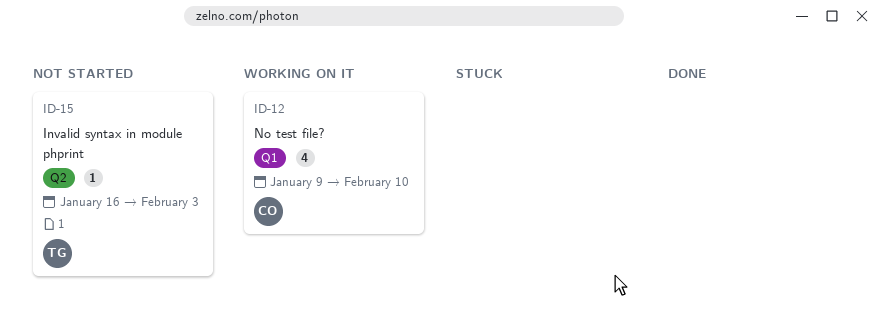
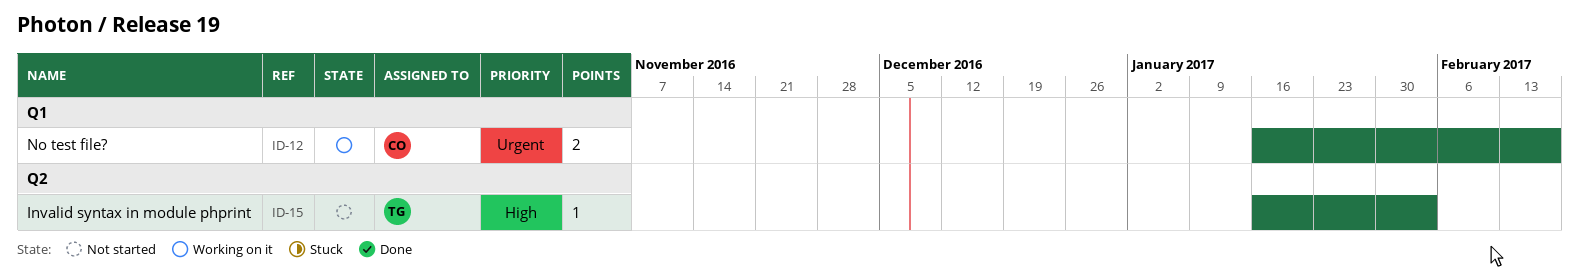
ID-12, estimate: 4 -> 2
ID-12, start: Jan 9 -> Jan 16
ID-12, due: Feb 10 -> Feb 17

